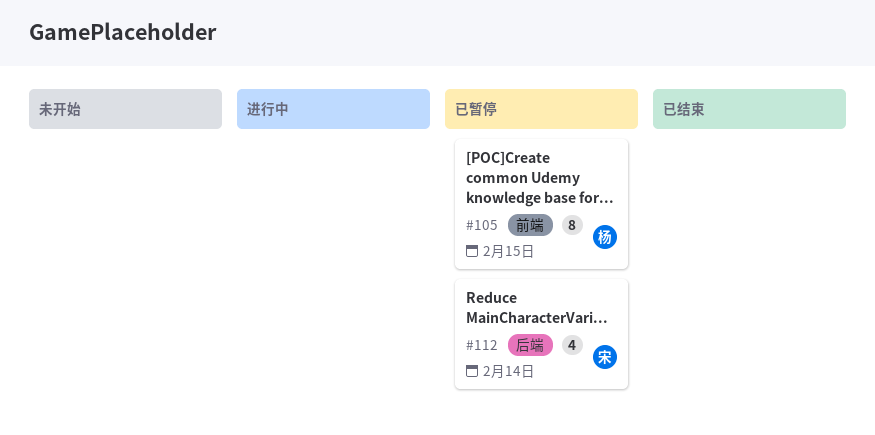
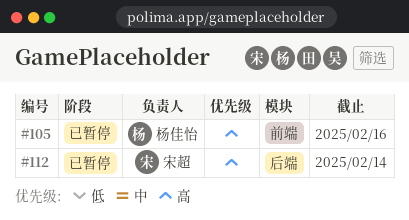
#105, due: Feb 15 -> Feb 16

